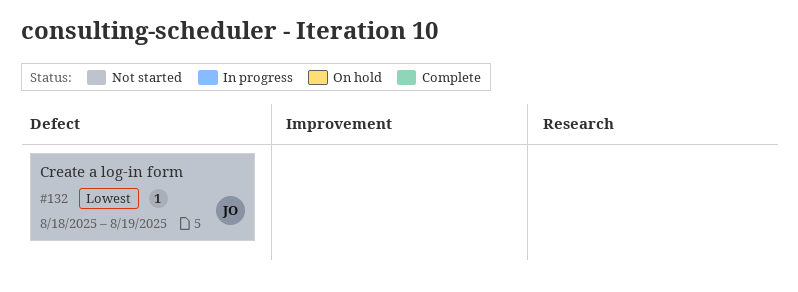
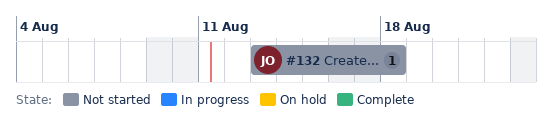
#132, start: Aug 18 -> Aug 13
#132, due: Aug 19 -> Aug 18

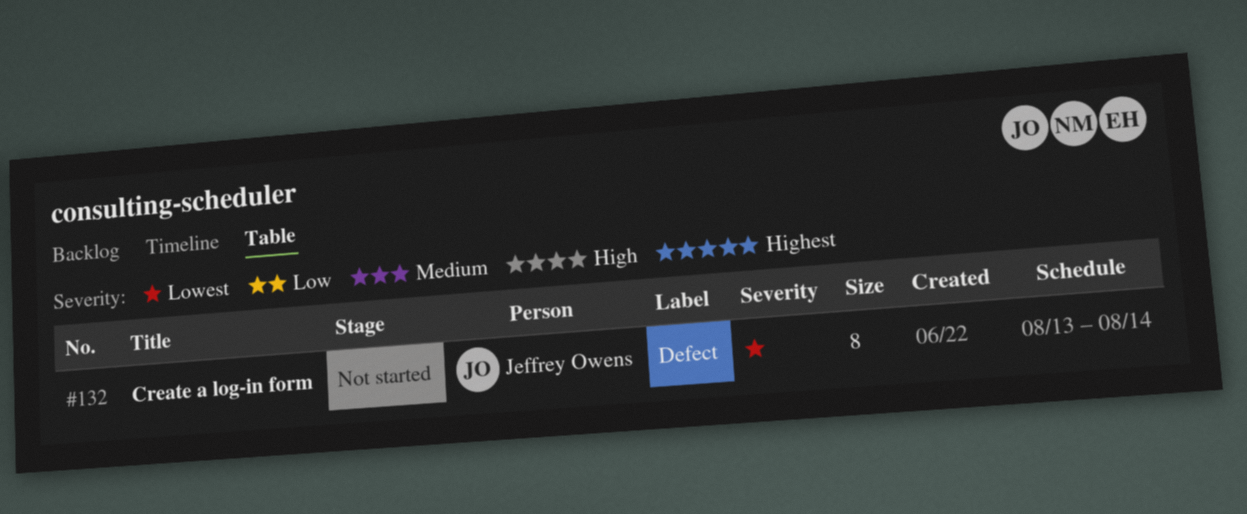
#132, estimate: 1 -> 8
#132, due: Aug 18 -> Aug 14

